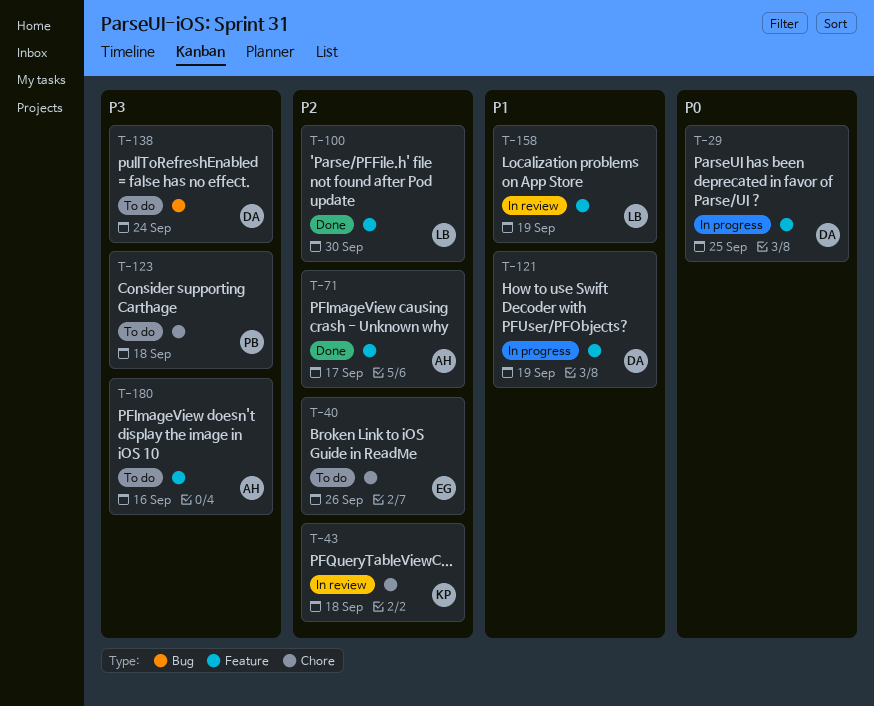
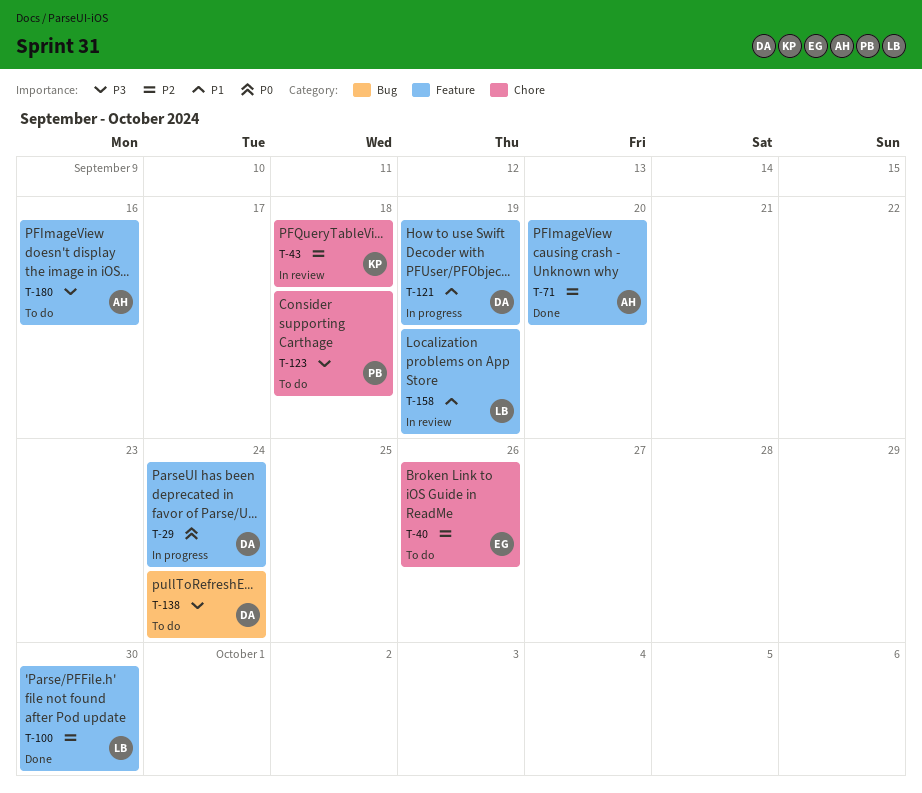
T-29, due: Sep 25 -> Sep 24
T-71, due: Sep 17 -> Sep 20

